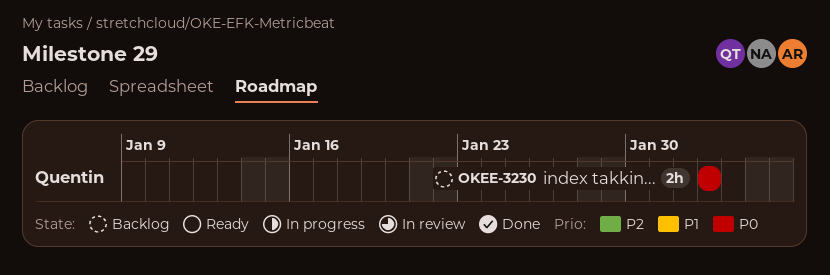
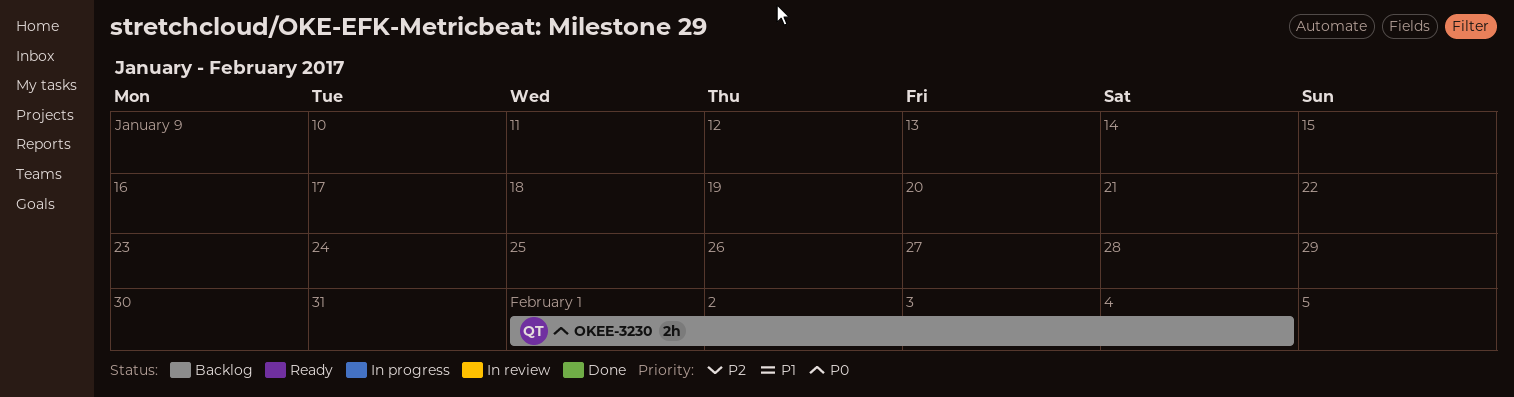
OKEE-3230, start: Feb 2 -> Feb 1
OKEE-3230, due: Feb 2 -> Feb 4

